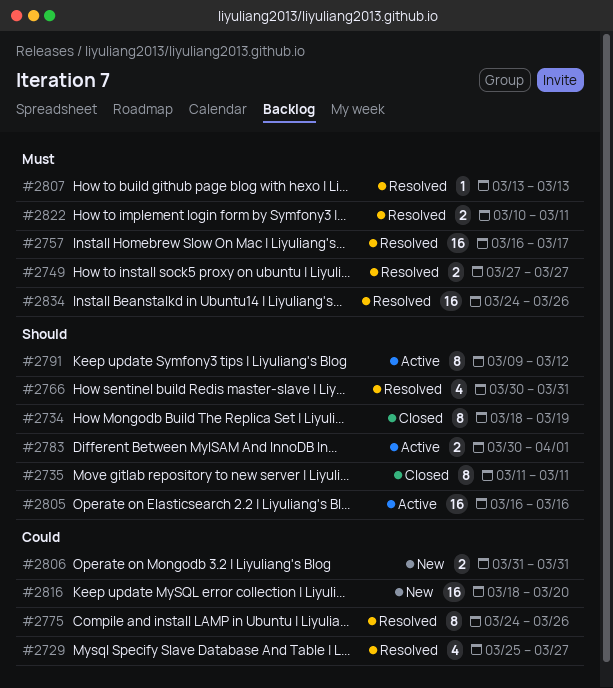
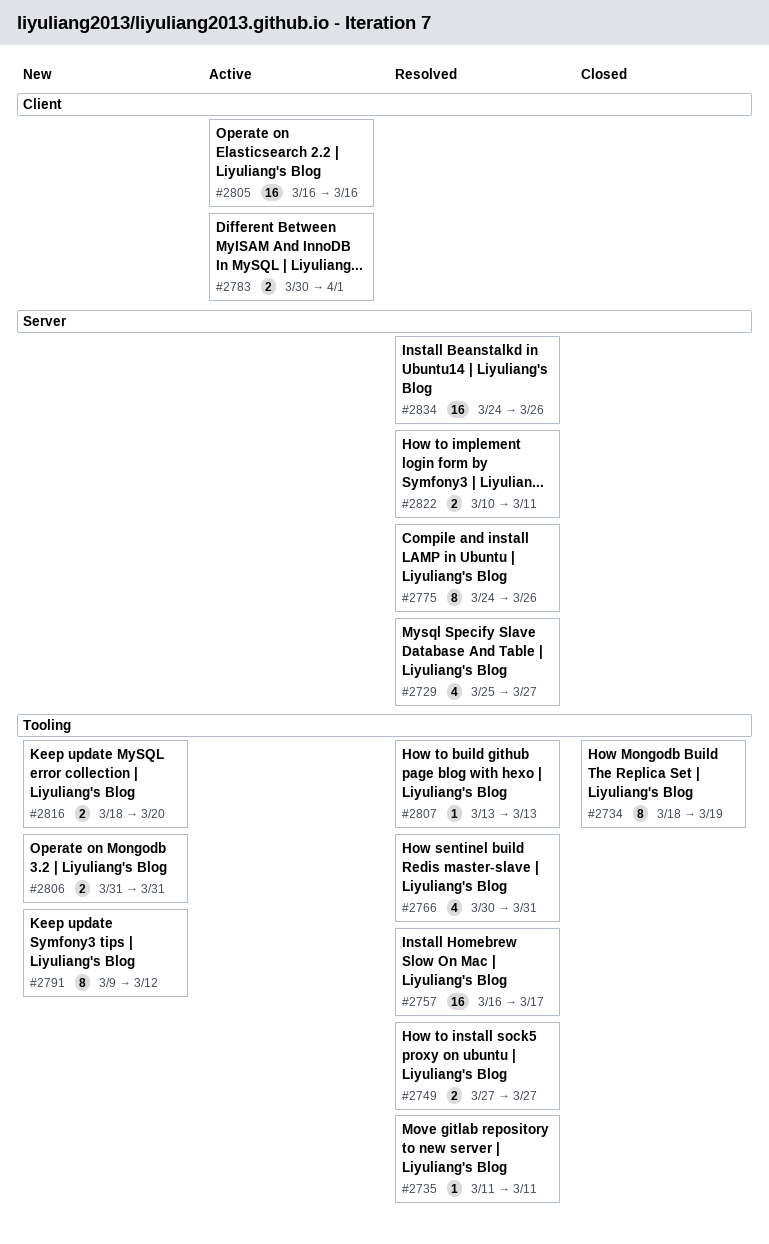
#2735, status: Closed -> Resolved
#2735, estimate: 8 -> 1
#2791, status: Active -> New
#2816, estimate: 16 -> 2

